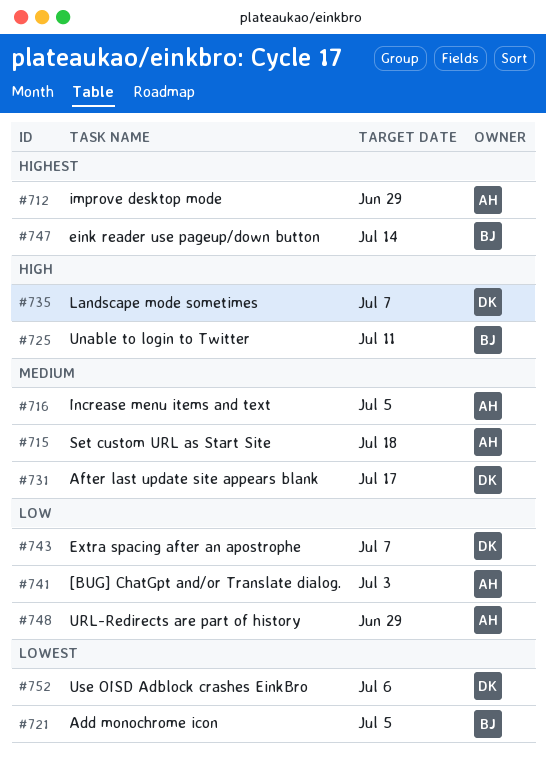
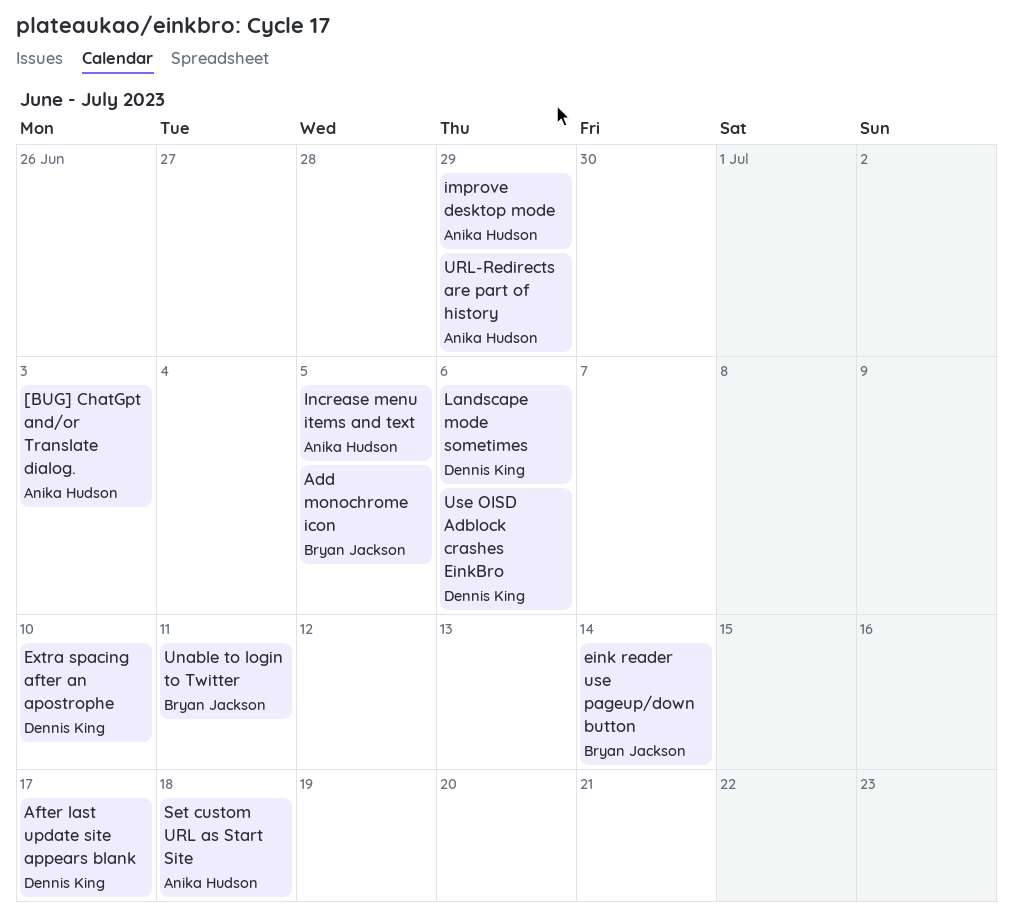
Extra spacing after an apostrophe, due: Jul 7 -> Jul 10
Landscape mode sometimes, due: Jul 7 -> Jul 6

